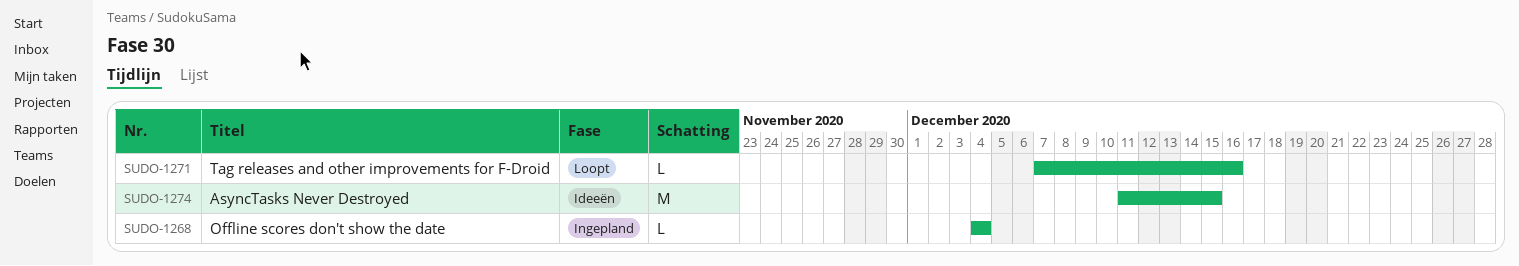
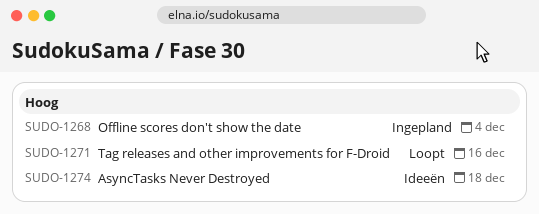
SUDO-1274, due: Dec 15 -> Dec 18

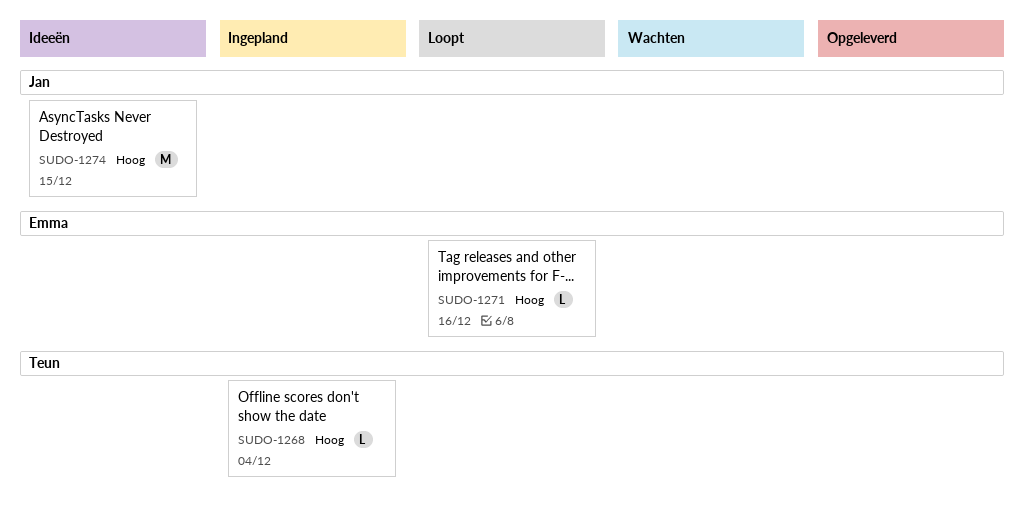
SUDO-1274, due: Dec 18 -> Dec 15

